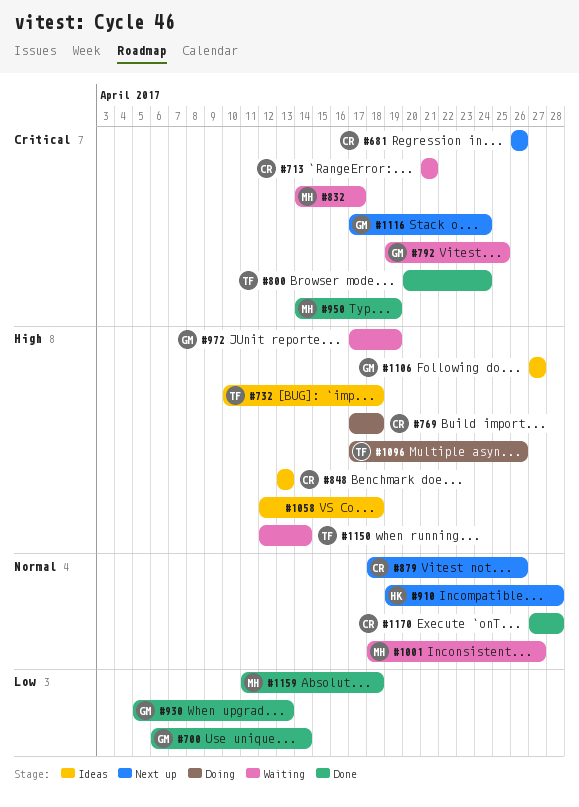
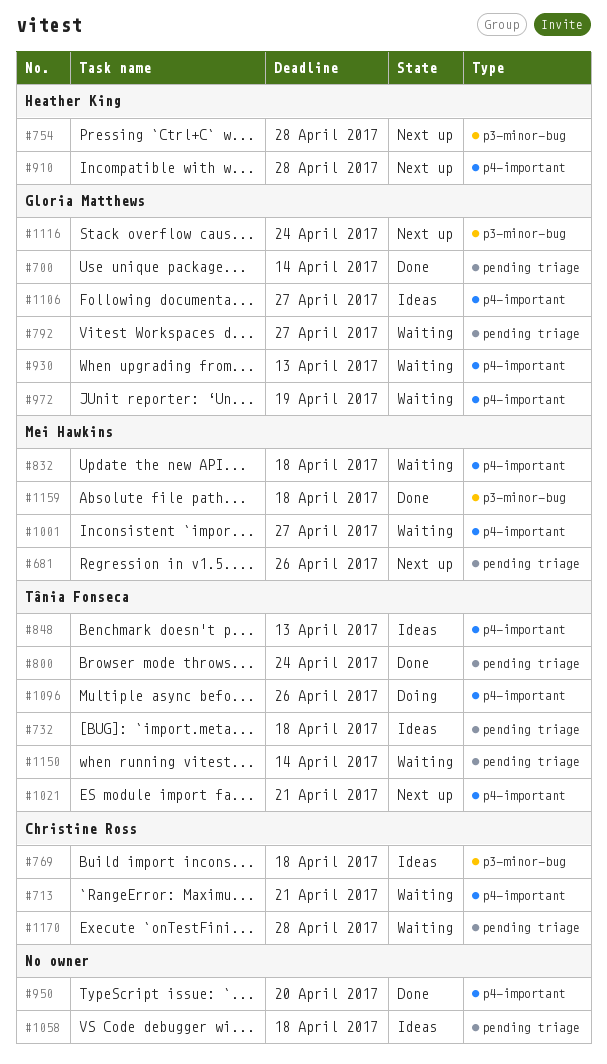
#681, owner: Christine Ross -> Mei Hawkins
#754: none -> present
#769, status: Doing -> Ideas
#792, due: Apr 25 -> Apr 27
#832, due: Apr 17 -> Apr 18
#848, owner: Christine Ross -> Tânia Fonseca
#879: present -> none
#930, status: Done -> Waiting
#950, owner: Mei Hawkins -> none
#950, due: Apr 19 -> Apr 20
#1021: none -> present
#1170, status: Done -> Waiting

